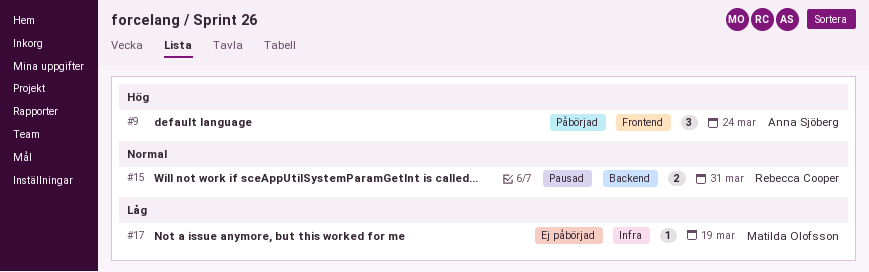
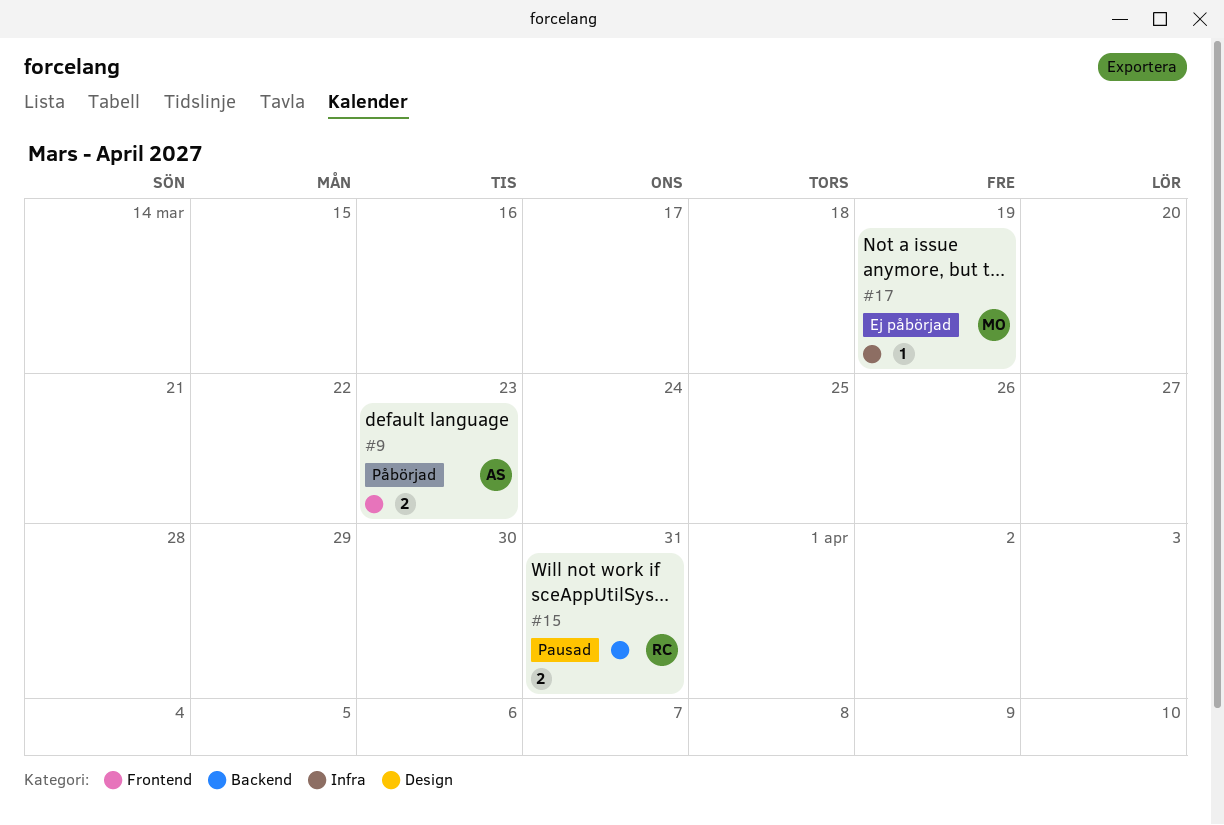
#9, estimate: 3 -> 2
#9, due: Mar 24 -> Mar 23

